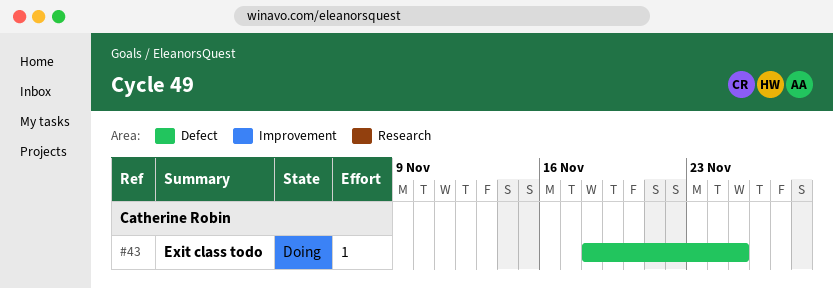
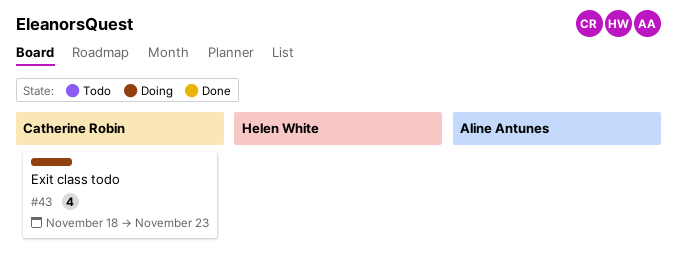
#43, estimate: 1 -> 4
#43, due: Nov 25 -> Nov 23

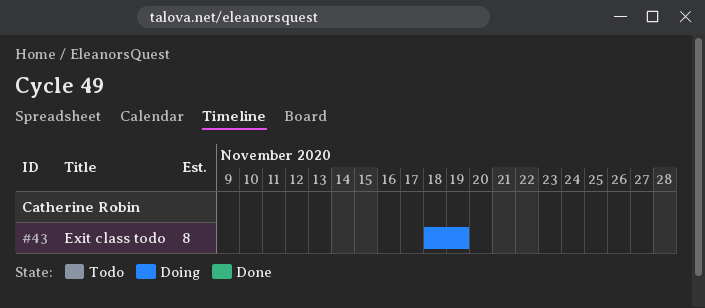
#43, estimate: 4 -> 8
#43, due: Nov 23 -> Nov 19

